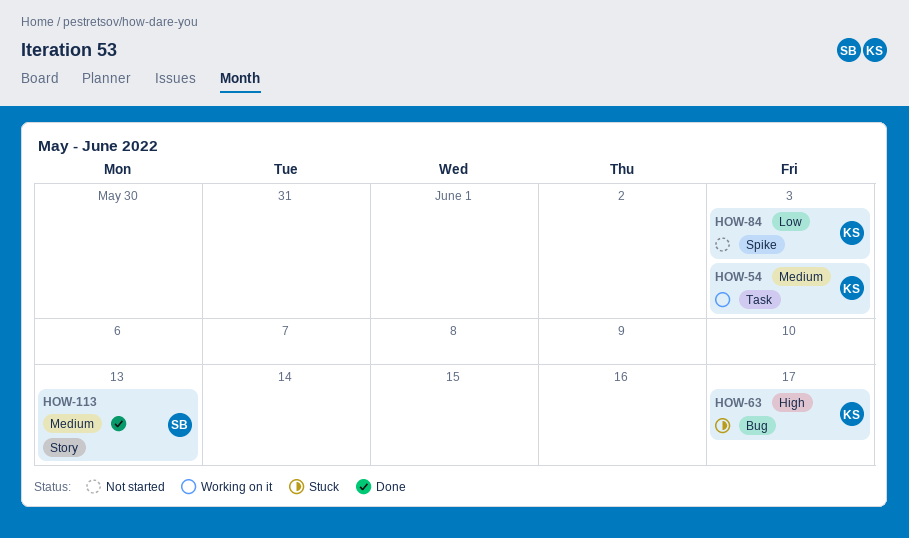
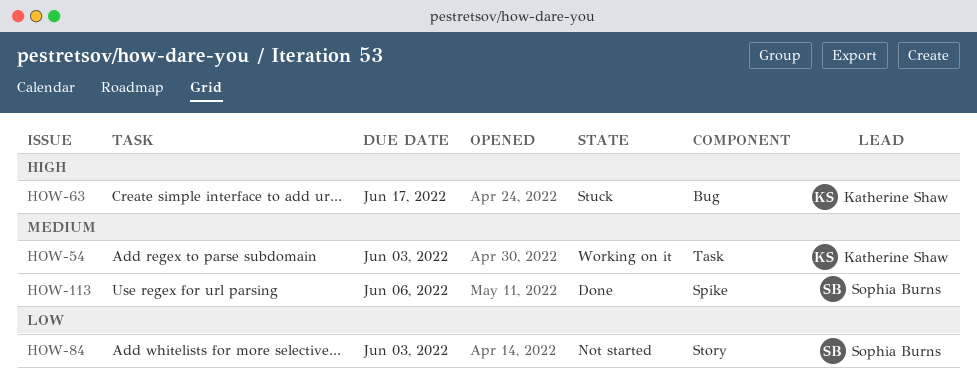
HOW-84, owner: Katherine Shaw -> Sophia Burns
HOW-84, label: Spike -> Story
HOW-113, label: Story -> Spike
HOW-113, due: Jun 13 -> Jun 6

